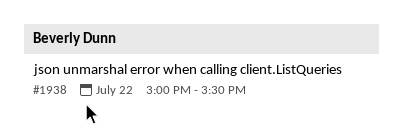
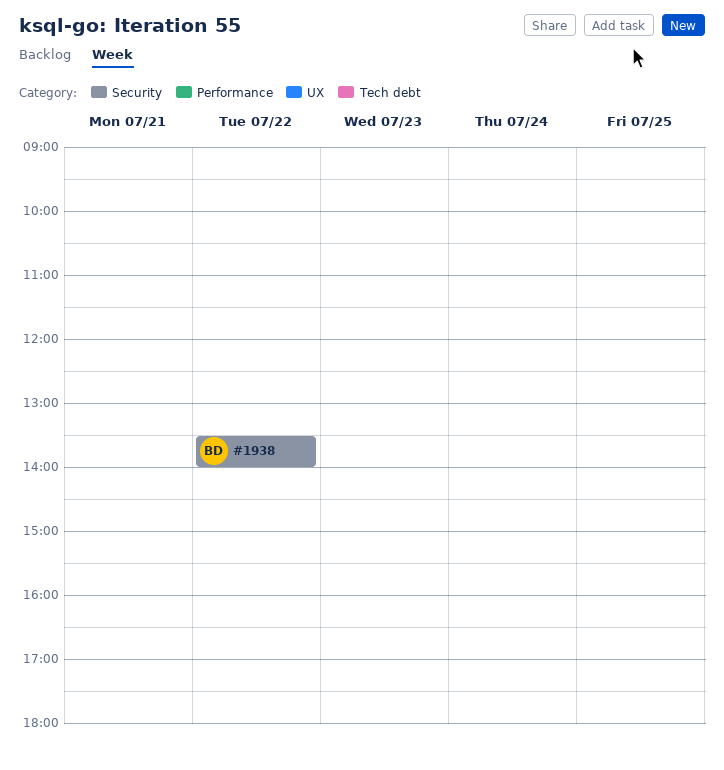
#1938, begins: 15:00 -> 13:30
#1938, ends: 15:30 -> 14:00

